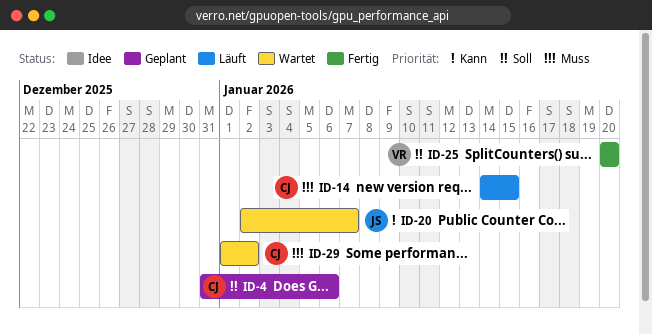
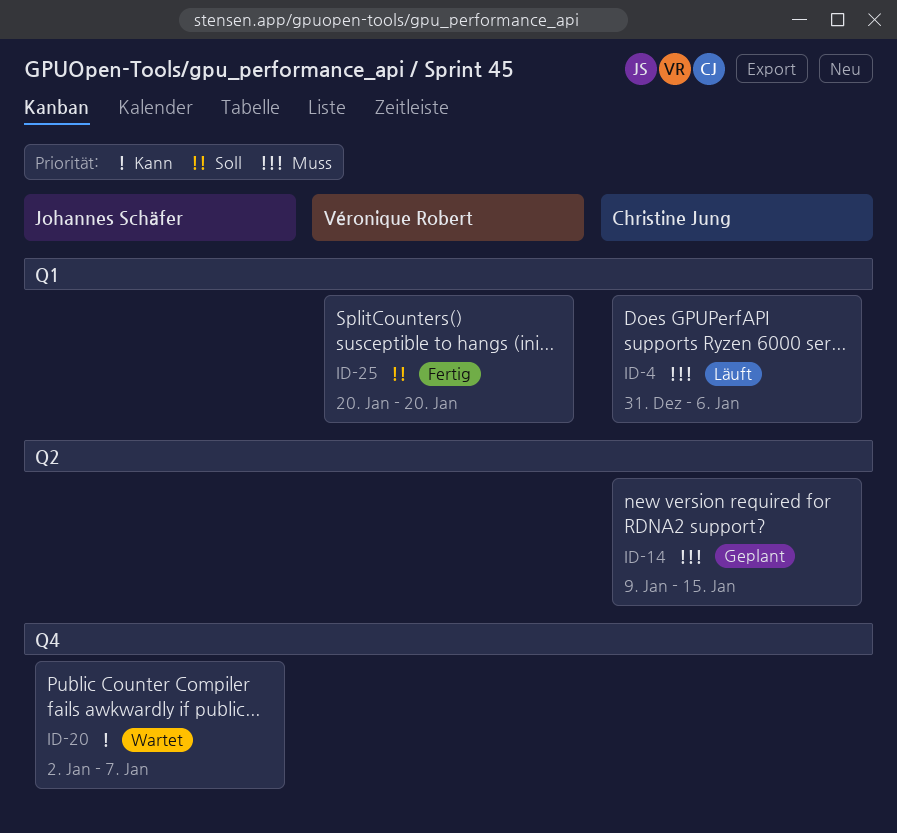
ID-4, status: Geplant -> Läuft
ID-4, priority: Soll -> Muss
ID-14, status: Läuft -> Geplant
ID-14, start: Jan 14 -> Jan 9
ID-29: present -> none

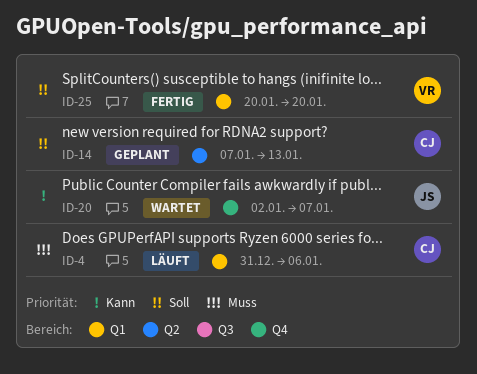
ID-14, priority: Muss -> Soll
ID-14, start: Jan 9 -> Jan 7
ID-14, due: Jan 15 -> Jan 13

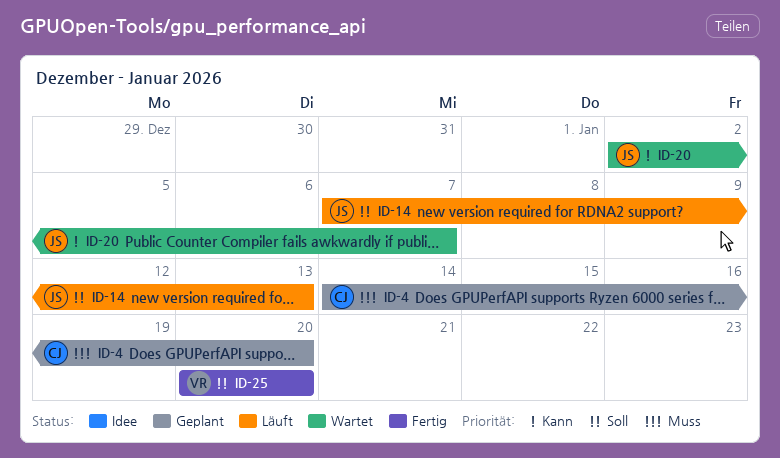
ID-4, status: Läuft -> Geplant
ID-4, start: Dec 31 -> Jan 14
ID-4, due: Jan 6 -> Jan 20
ID-14, status: Geplant -> Läuft
ID-14, owner: CJ -> JS

